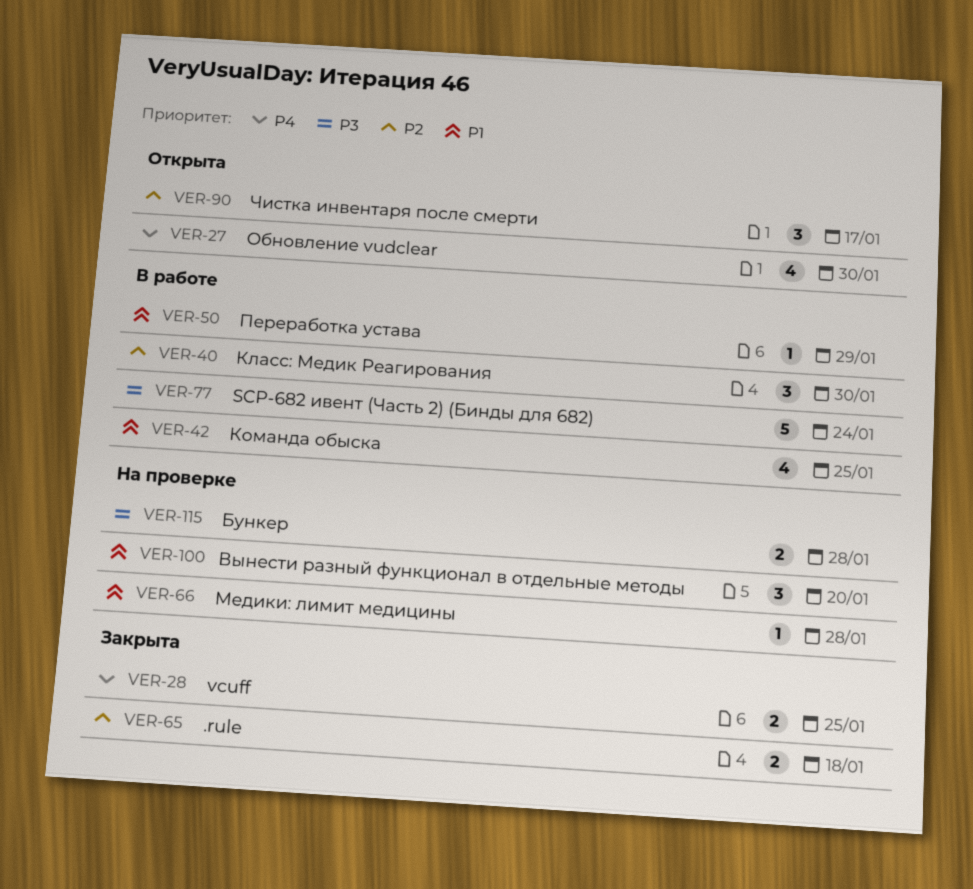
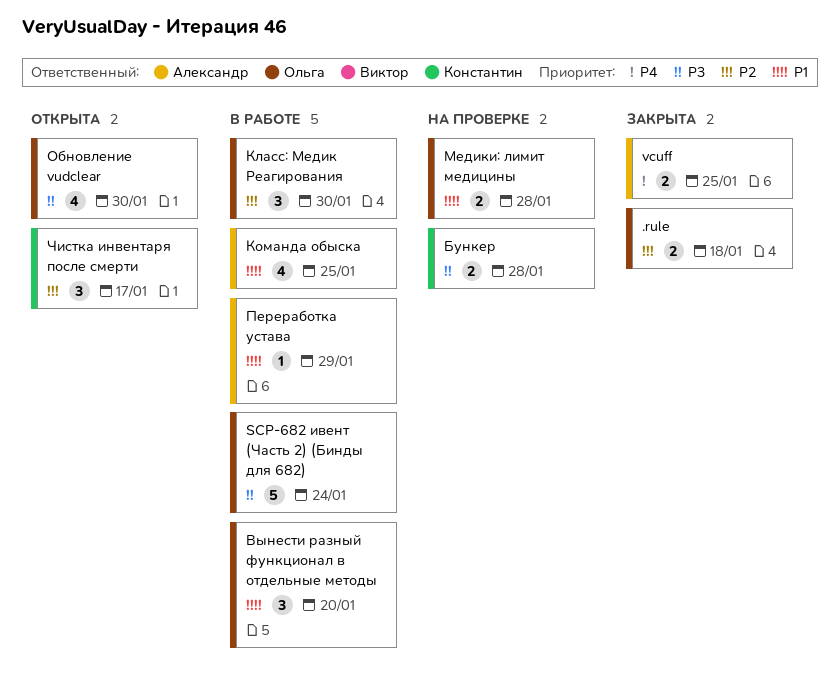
Вынести разный функционал в отдельные методы, status: На проверке -> В работе
Медики: лимит медицины, estimate: 1 -> 2
Обновление vudclear, priority: P4 -> P3

